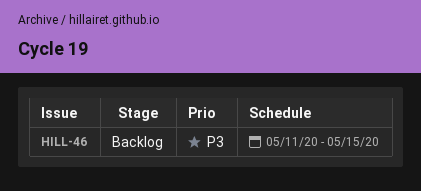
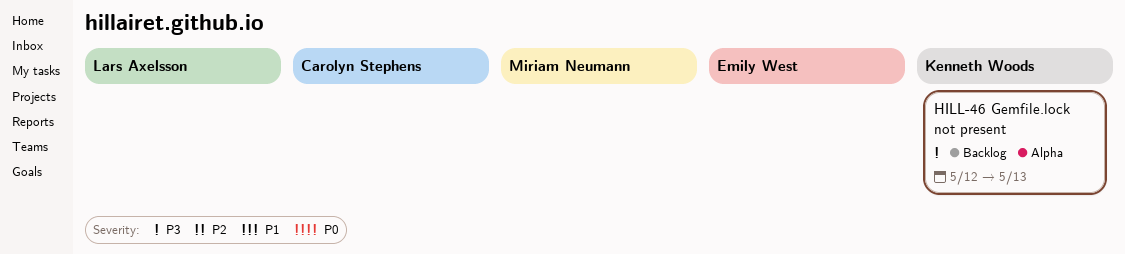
HILL-46, start: May 11 -> May 12
HILL-46, due: May 15 -> May 13

